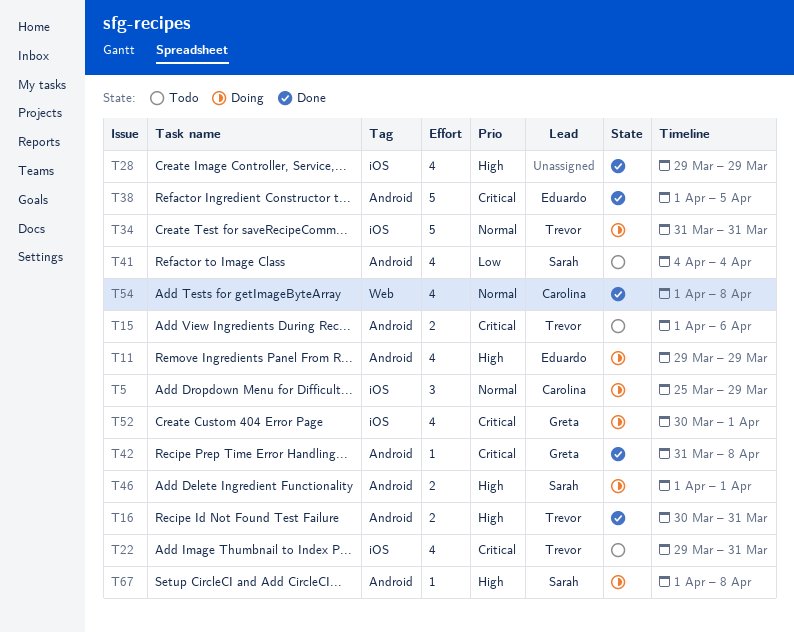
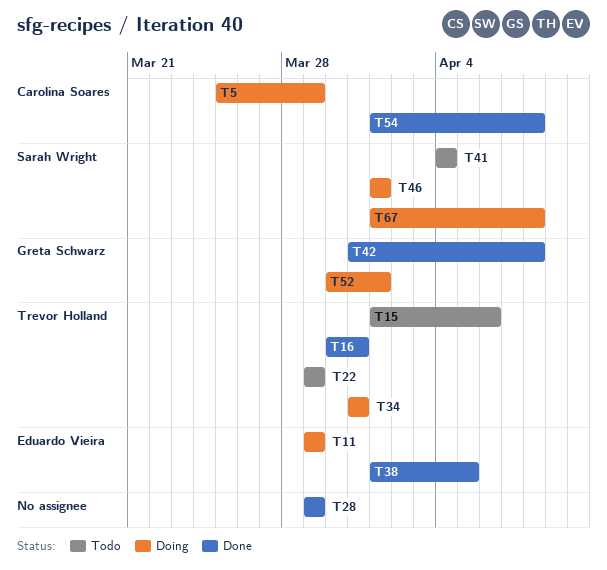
T22, due: Mar 31 -> Mar 29

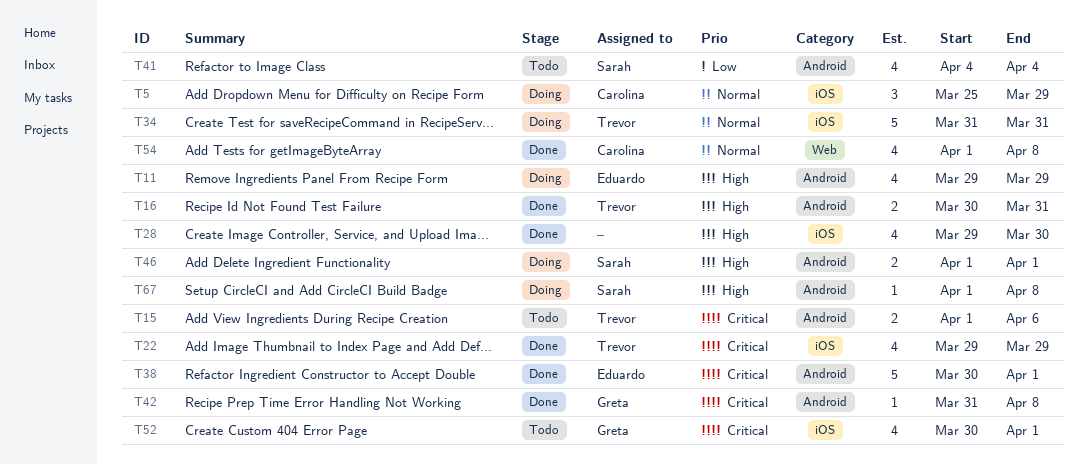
T22, status: Todo -> Done
T28, due: Mar 29 -> Mar 30
T38, start: Apr 1 -> Mar 30
T38, due: Apr 5 -> Apr 1
T52, status: Doing -> Todo

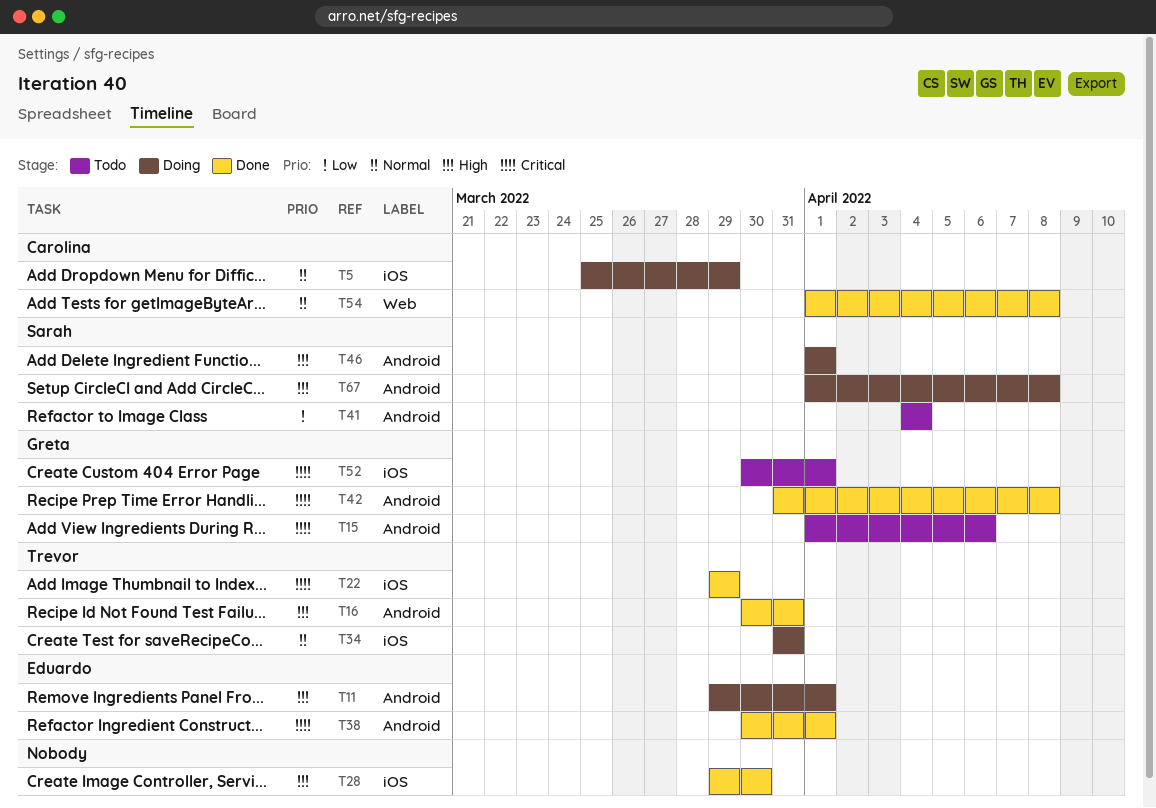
T11, due: Mar 29 -> Apr 1
T15, owner: Trevor -> Greta

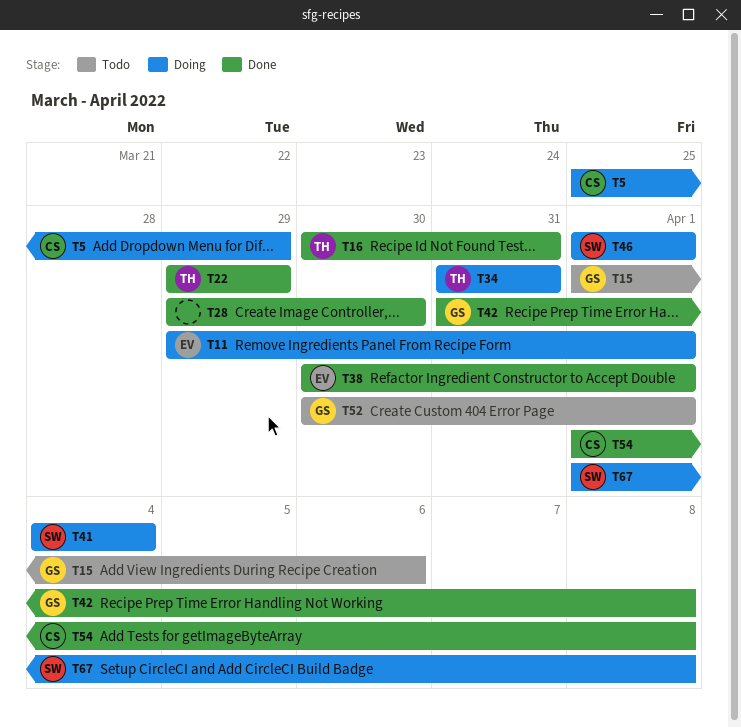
T41, status: Todo -> Doing

